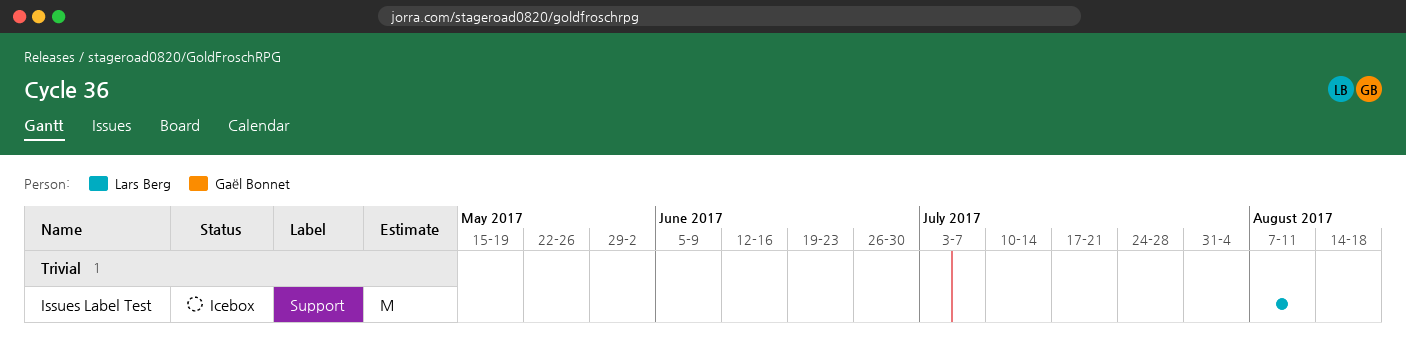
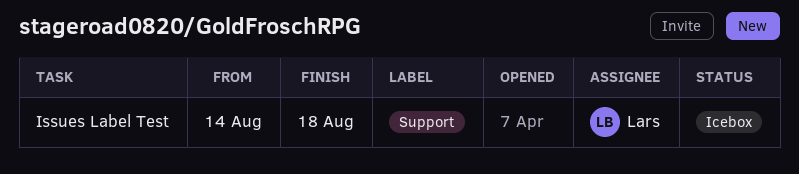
Issues Label Test, start: Aug 7 -> Aug 14
Issues Label Test, due: Aug 11 -> Aug 18

